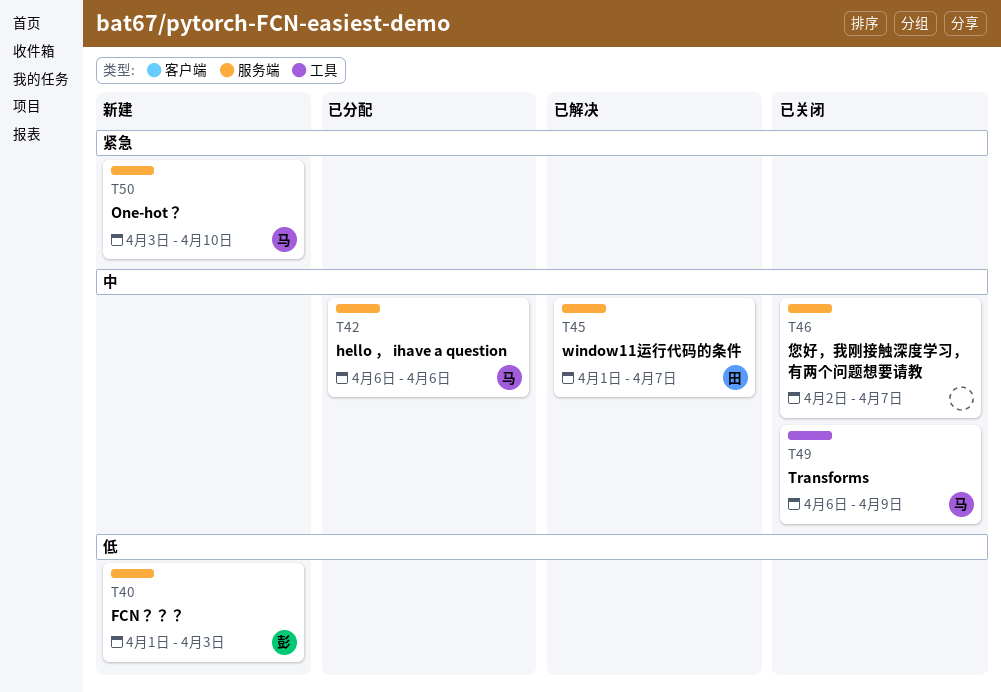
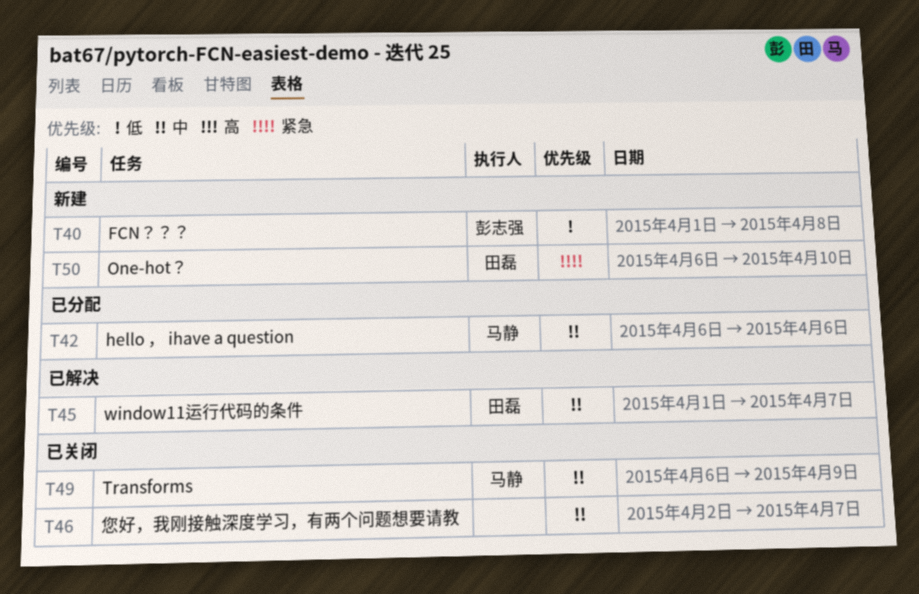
T40, due: Apr 3 -> Apr 8
T50, owner: 马静 -> 田磊
T50, start: Apr 3 -> Apr 6

